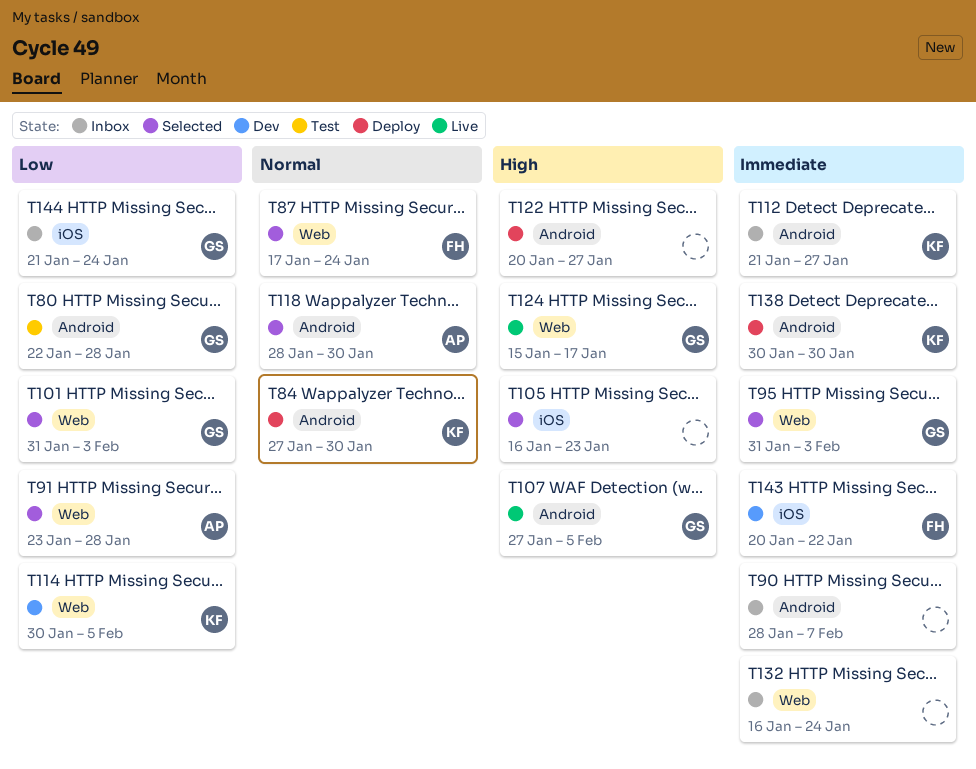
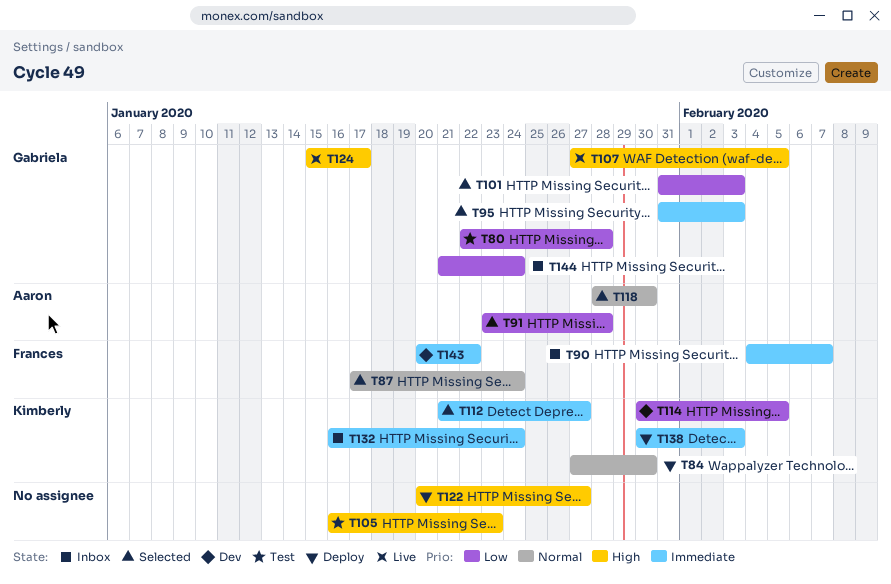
T90, owner: none -> Frances
T90, start: Jan 28 -> Feb 4
T105, status: Selected -> Test
T112, status: Inbox -> Selected
T132, owner: none -> Kimberly
T138, due: Jan 30 -> Feb 3

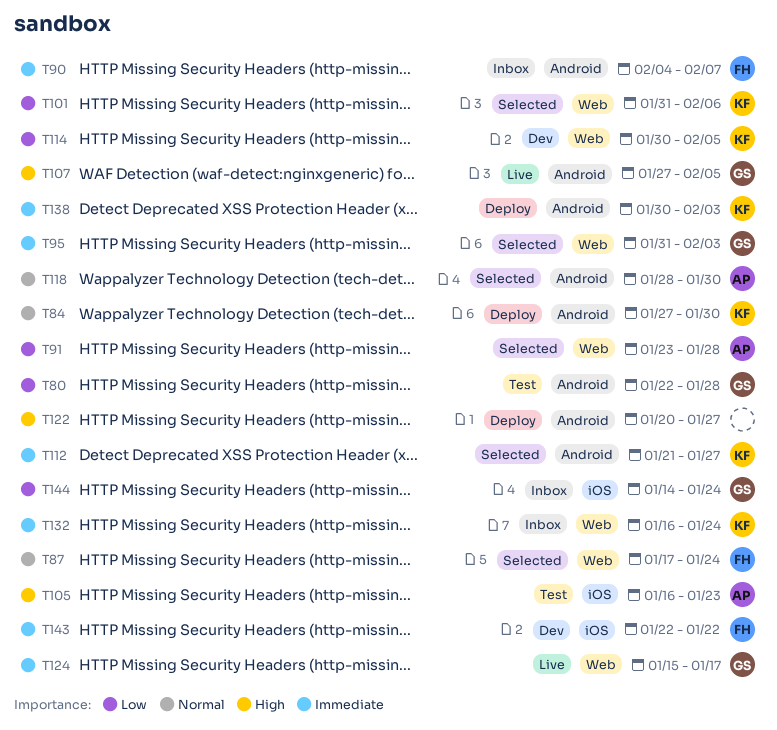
T101, owner: Gabriela -> Kimberly
T101, due: Feb 3 -> Feb 6
T105, owner: none -> Aaron
T124, priority: High -> Immediate
T143, start: Jan 20 -> Jan 22
T144, start: Jan 21 -> Jan 14

